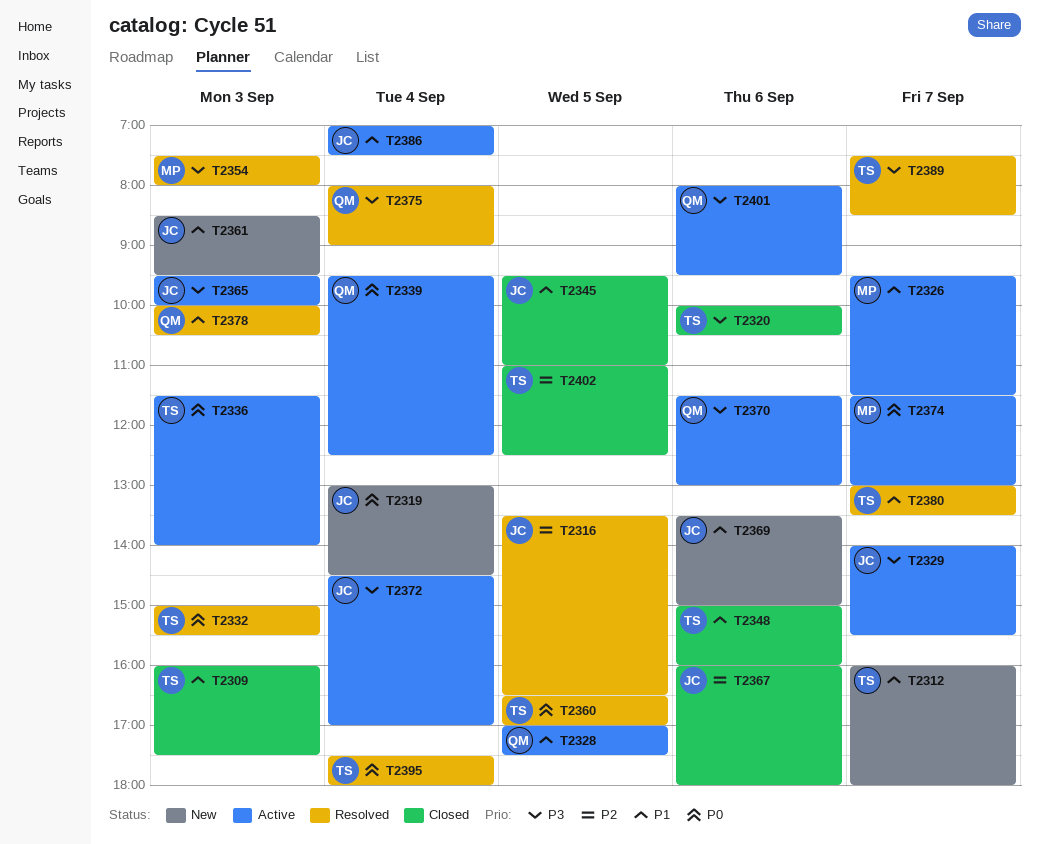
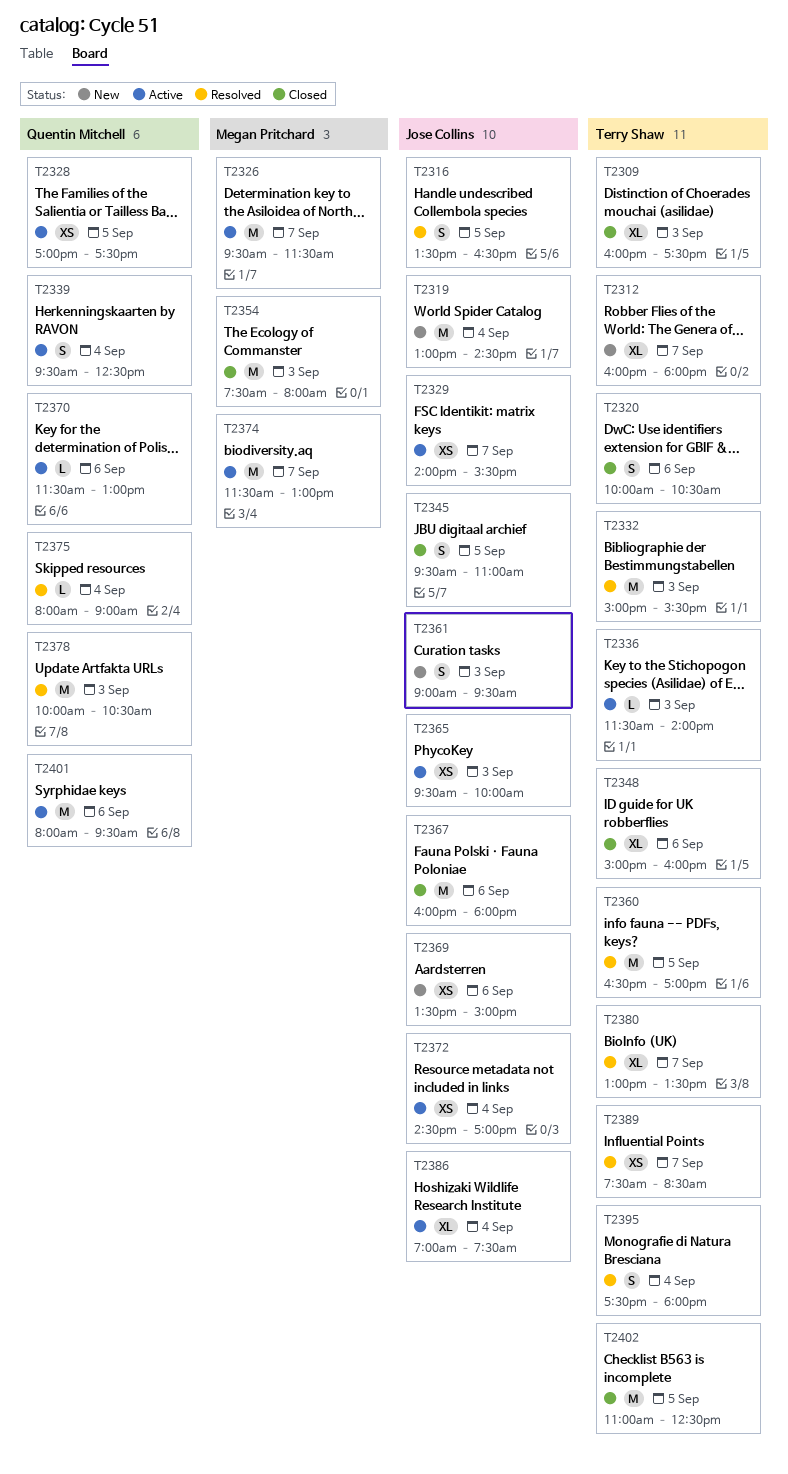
T2354, status: Resolved -> Closed
T2361, begins: 08:30 -> 09:00

